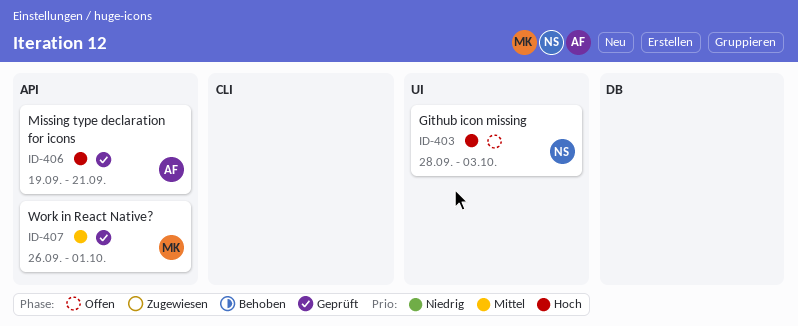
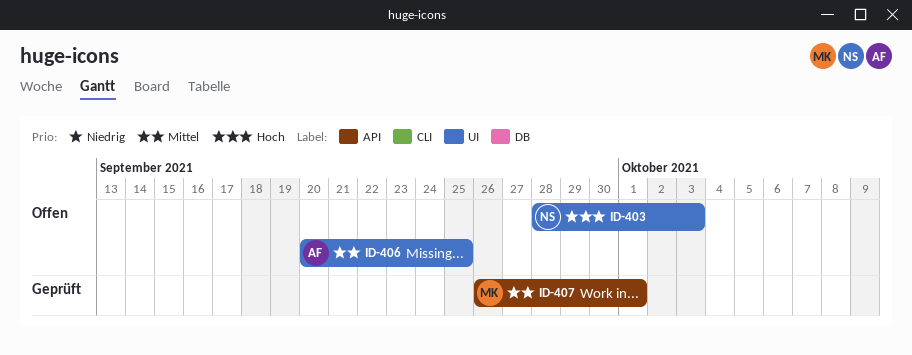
ID-406, status: Geprüft -> Offen
ID-406, priority: Hoch -> Mittel
ID-406, label: API -> UI
ID-406, start: Sep 19 -> Sep 20
ID-406, due: Sep 21 -> Sep 25

